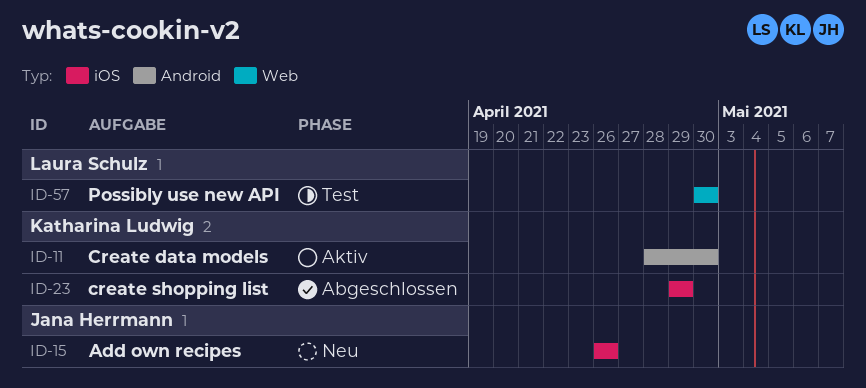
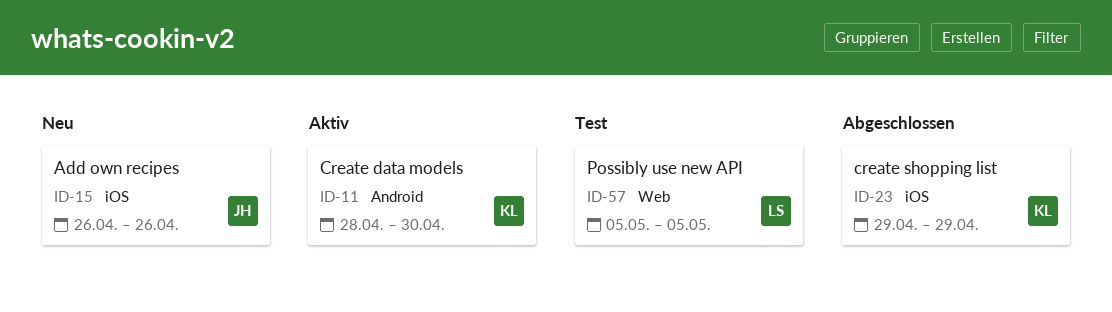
ID-57, start: Apr 30 -> May 5
ID-57, due: Apr 30 -> May 5

